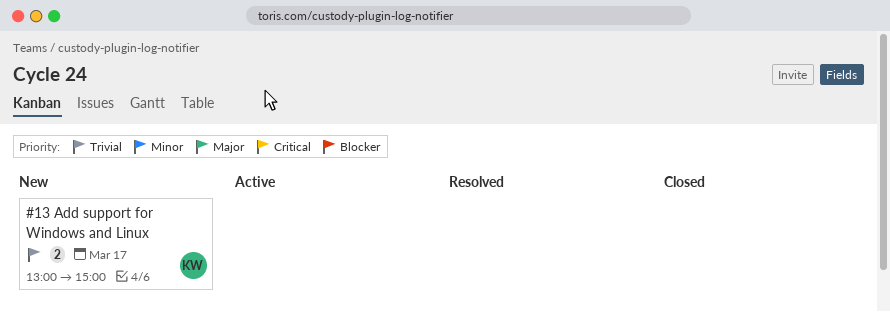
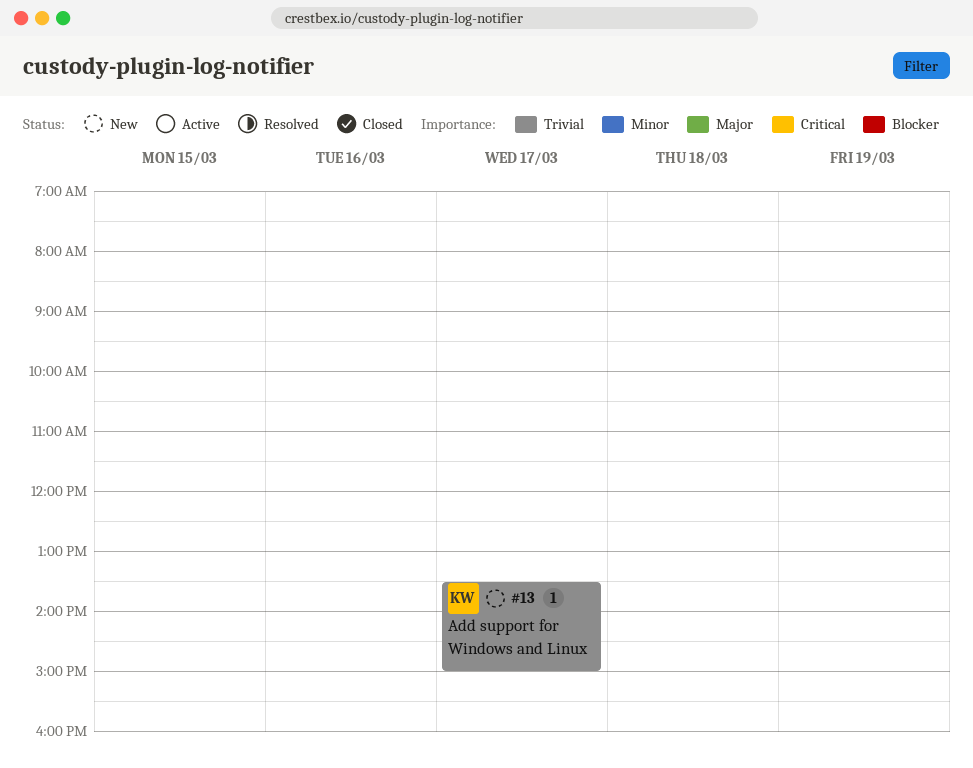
#13, estimate: 2 -> 1
#13, begins: 13:00 -> 13:30

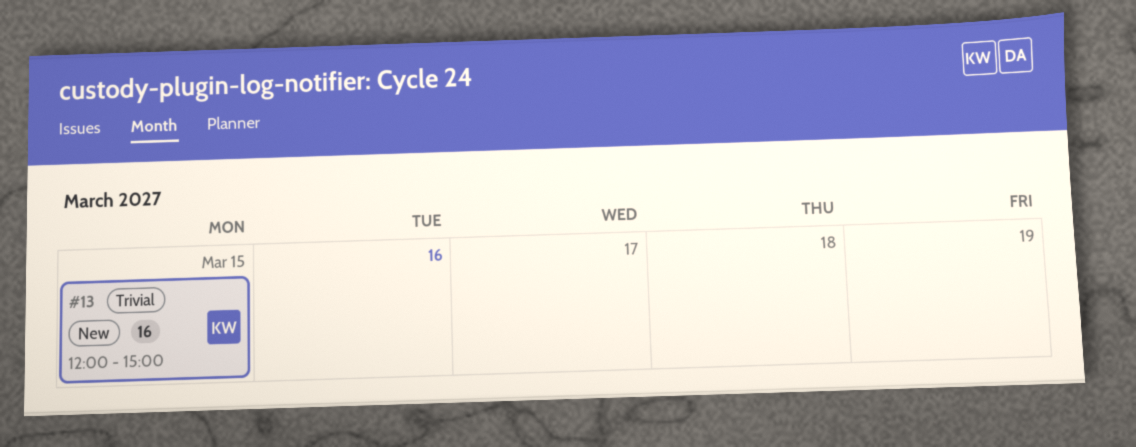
#13, estimate: 1 -> 16
#13, day: Mar 17 -> Mar 15
#13, begins: 13:30 -> 12:00

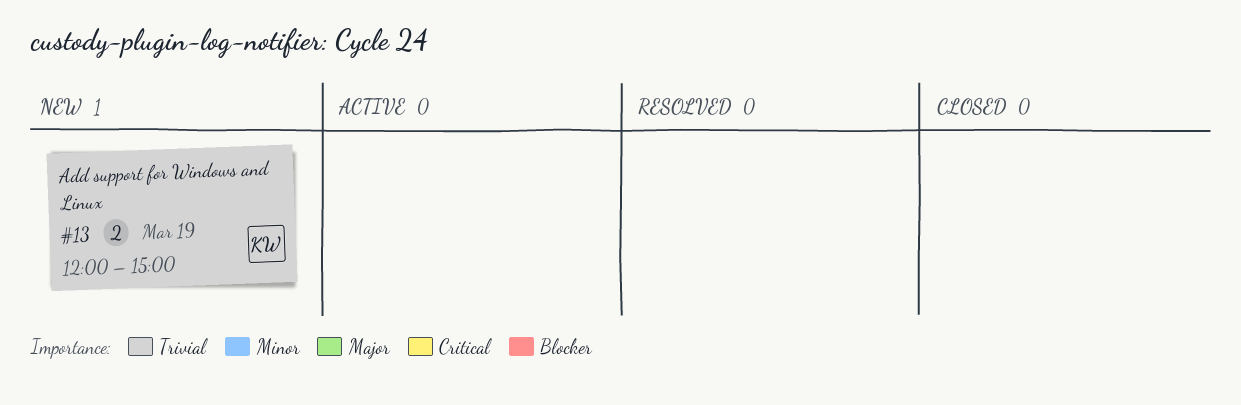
#13, estimate: 16 -> 2
#13, day: Mar 15 -> Mar 19

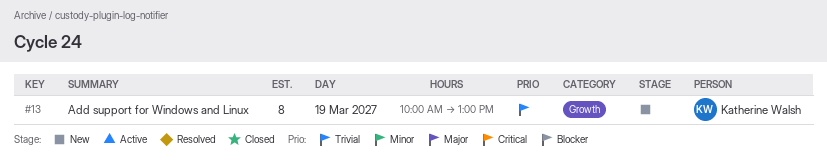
#13, estimate: 2 -> 8
#13, begins: 12:00 -> 10:00
#13, ends: 15:00 -> 13:00

